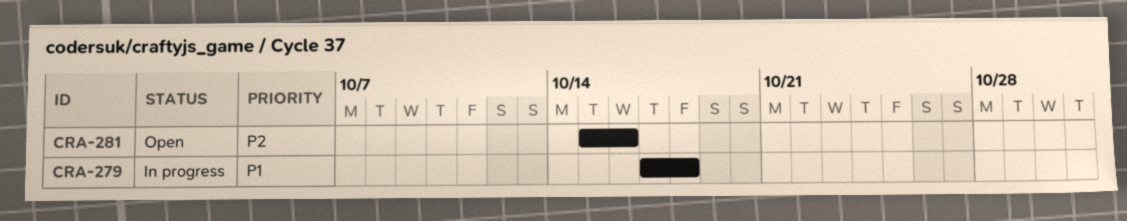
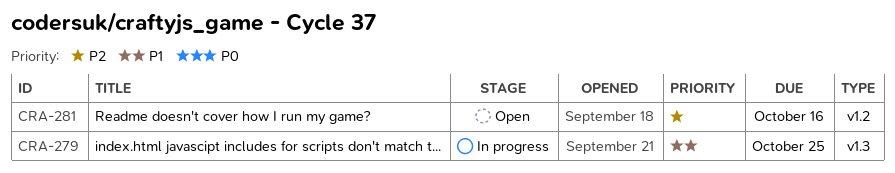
CRA-279, due: Oct 18 -> Oct 25

